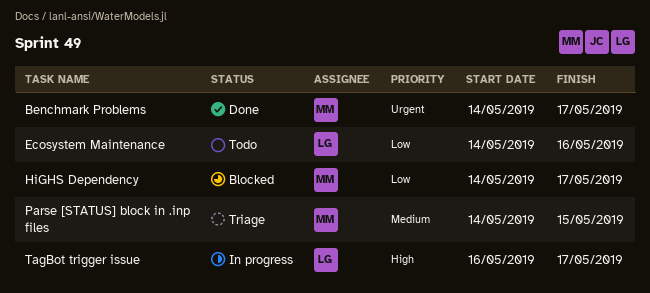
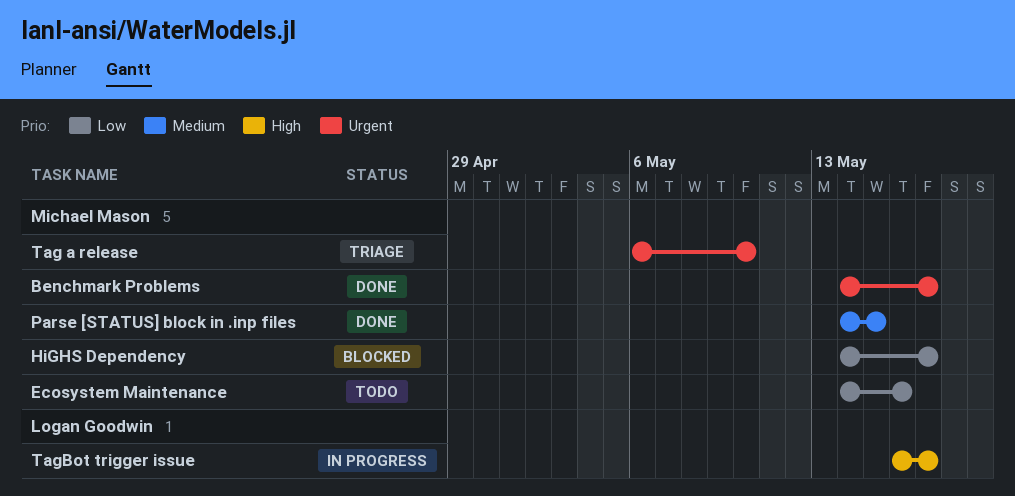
Ecosystem Maintenance, owner: Logan Goodwin -> Michael Mason
Parse [STATUS] block in .inp files, status: Triage -> Done
Tag a release: none -> present

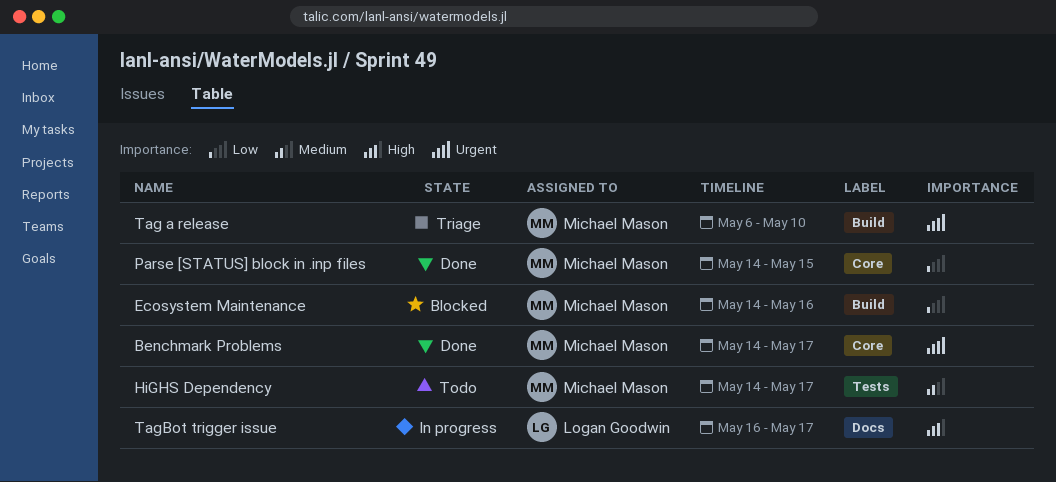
Ecosystem Maintenance, status: Todo -> Blocked
HiGHS Dependency, status: Blocked -> Todo
HiGHS Dependency, priority: Low -> Medium
Parse [STATUS] block in .inp files, priority: Medium -> Low

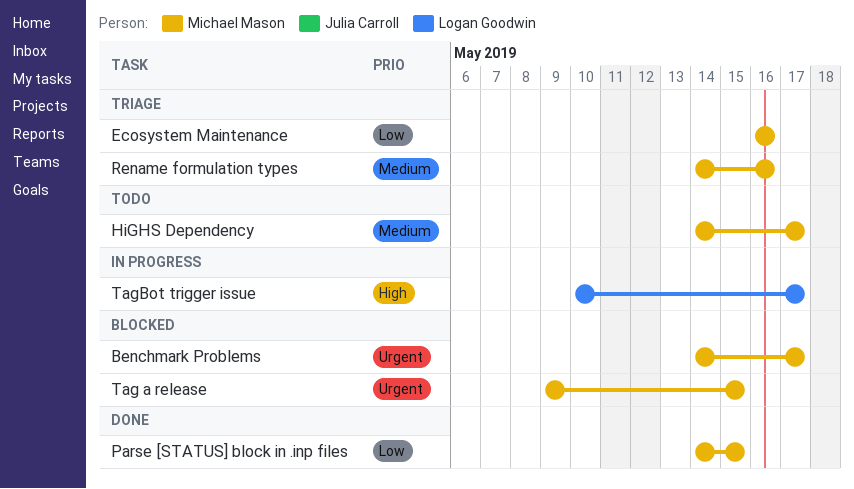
Benchmark Problems, status: Done -> Blocked
Ecosystem Maintenance, status: Blocked -> Triage
Ecosystem Maintenance, start: May 14 -> May 16
Rename formulation types: none -> present
Tag a release, status: Triage -> Blocked
Tag a release, start: May 6 -> May 9
Tag a release, due: May 10 -> May 15
TagBot trigger issue, start: May 16 -> May 10

